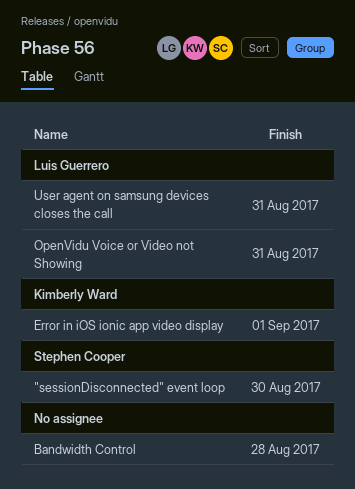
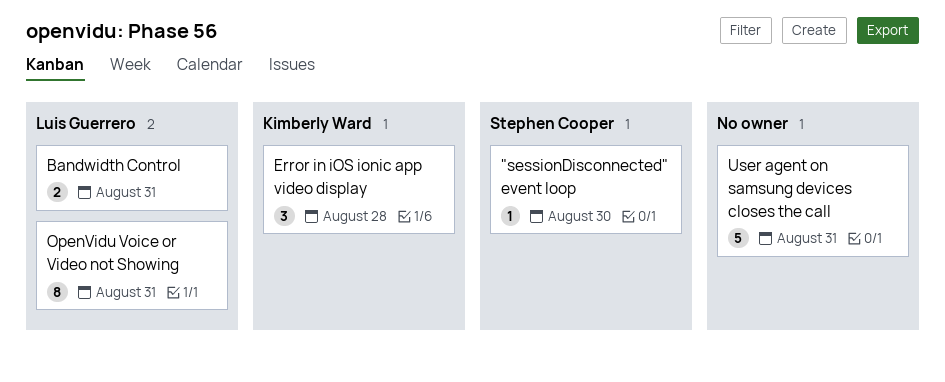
Bandwidth Control, owner: none -> Luis Guerrero
Bandwidth Control, due: Aug 28 -> Aug 31
Error in iOS ionic app video display, due: Sep 1 -> Aug 28
User agent on samsung devices closes the call, owner: Luis Guerrero -> none

